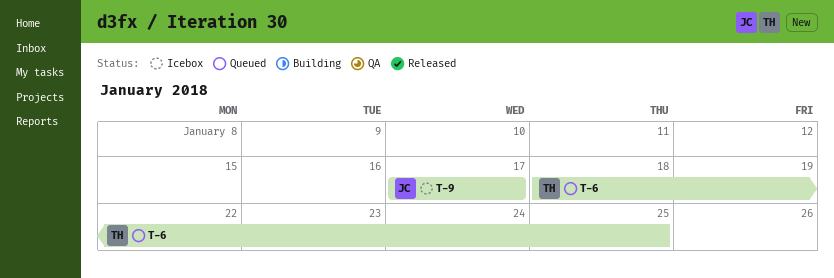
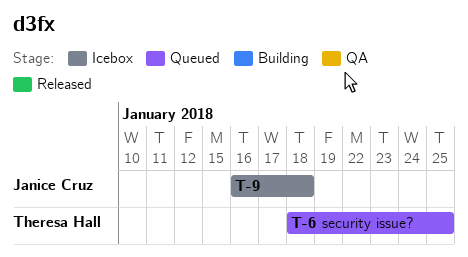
T-9, start: Jan 17 -> Jan 16
T-9, due: Jan 17 -> Jan 18

